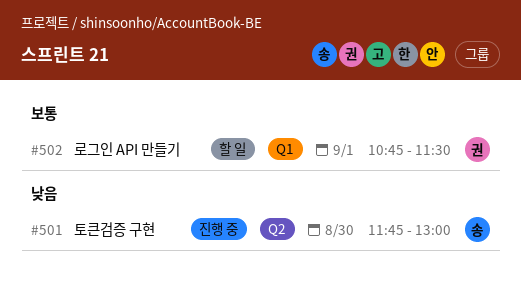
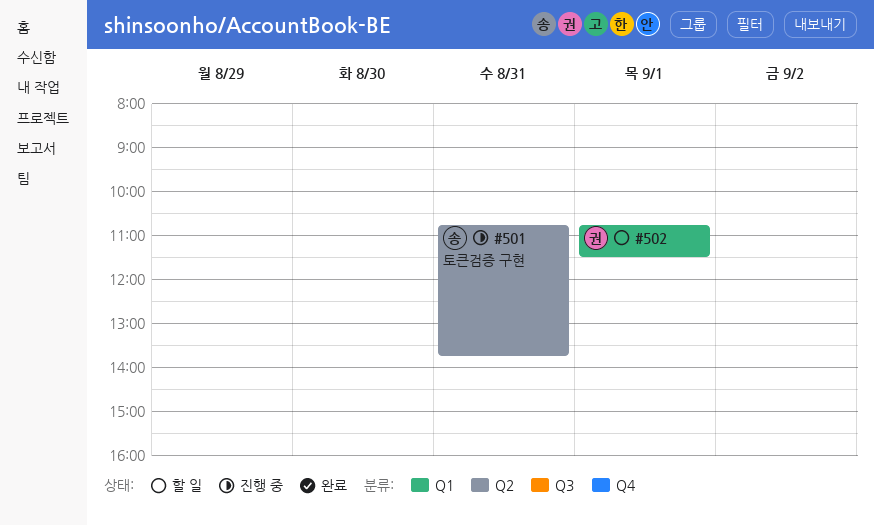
#501, day: Aug 30 -> Aug 31
#501, begins: 11:45 -> 10:45
#501, ends: 13:00 -> 13:45

